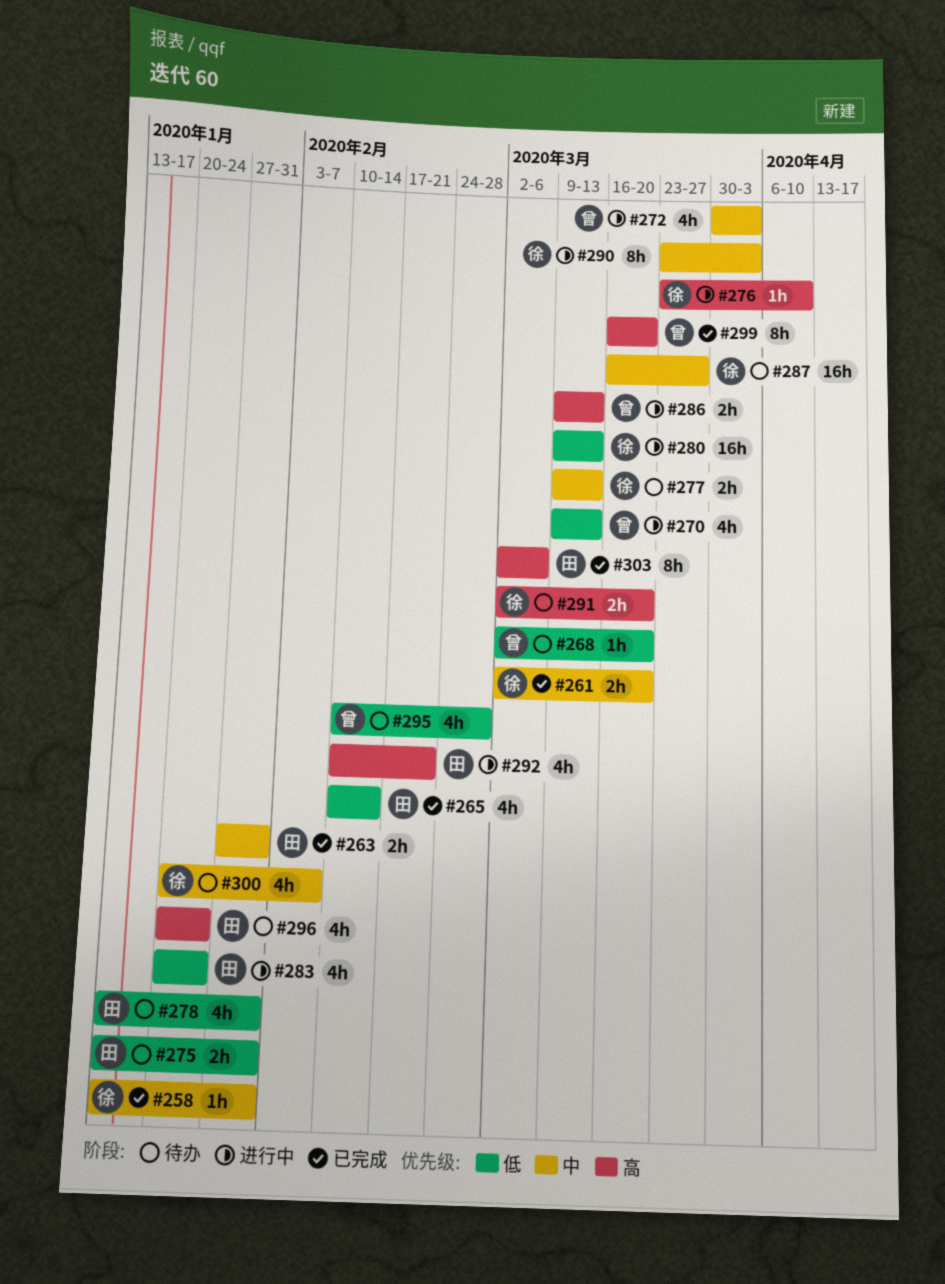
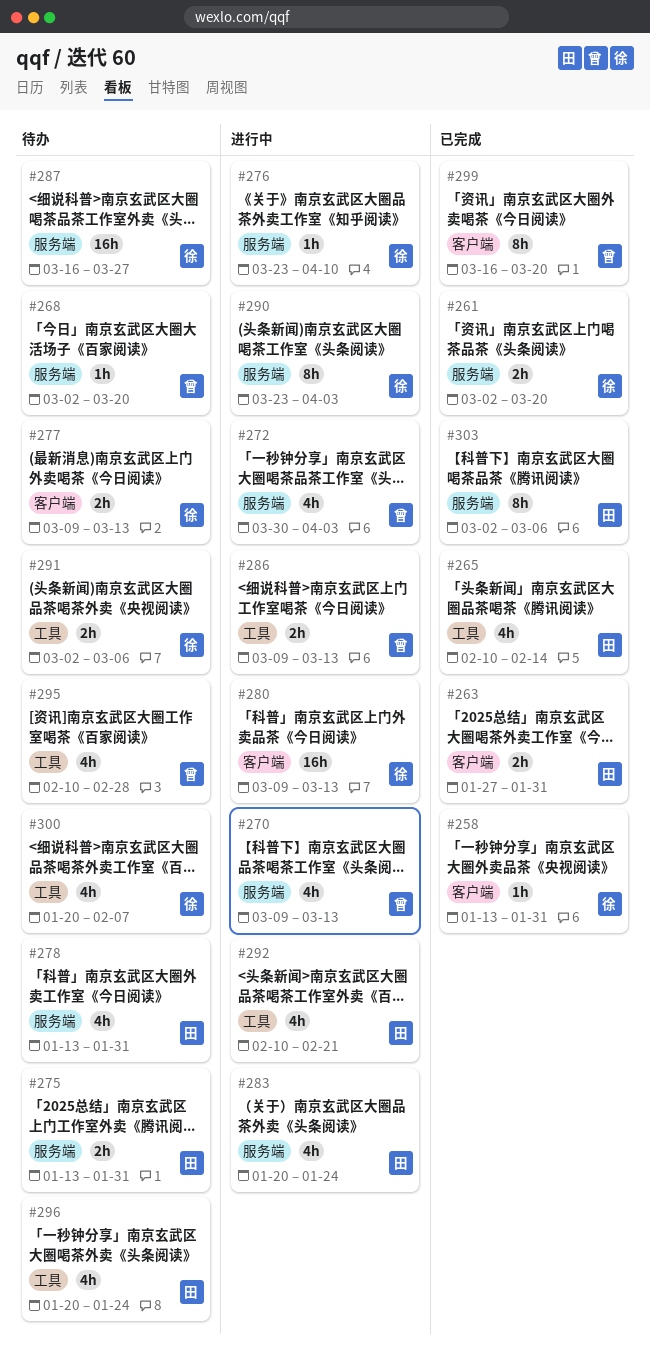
#291, due: Mar 20 -> Mar 6

